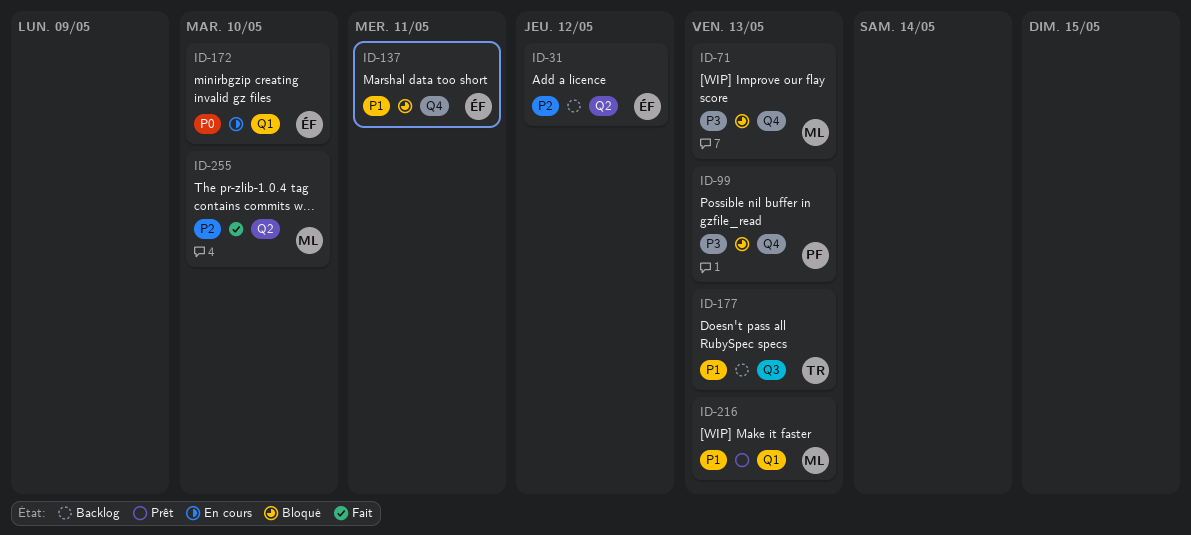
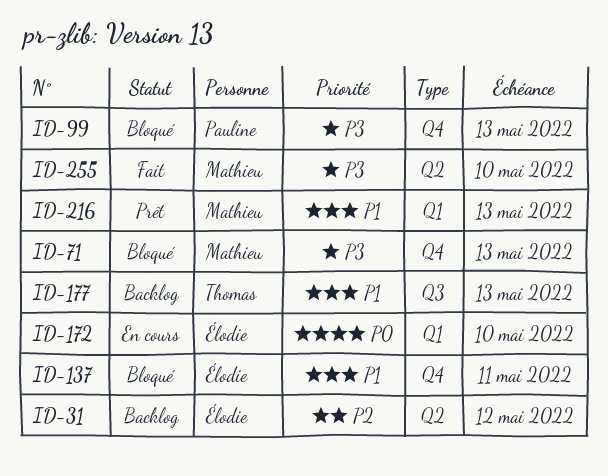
ID-255, priority: P2 -> P3

